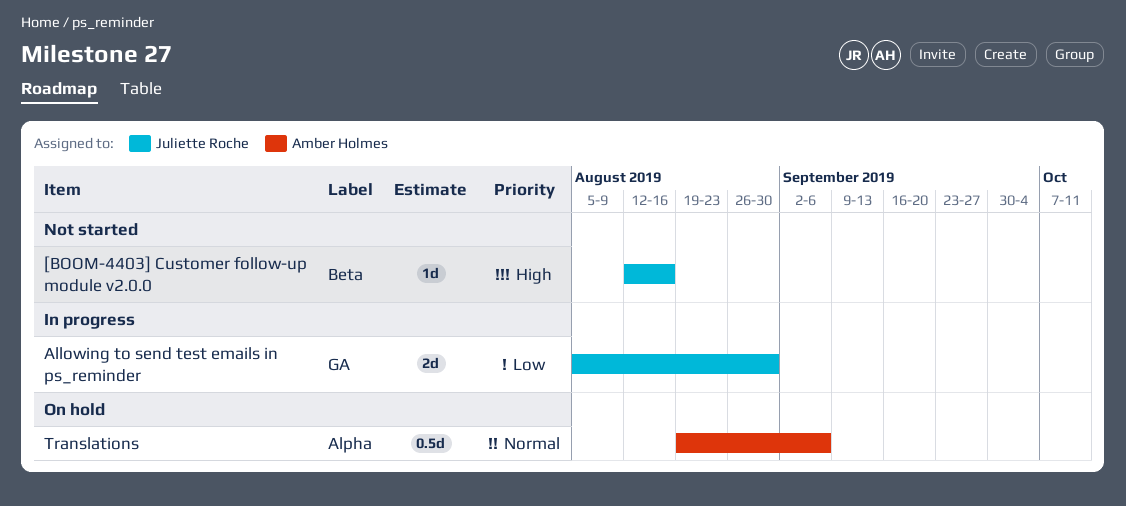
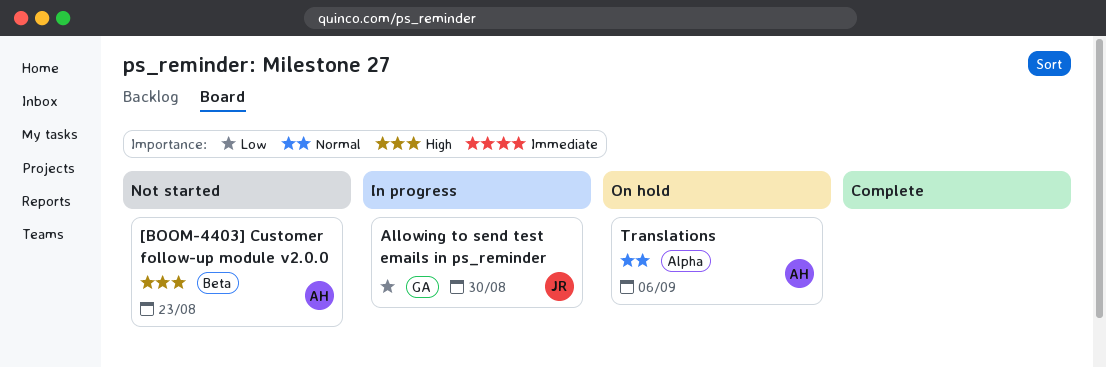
[BOOM-4403] Customer follow-up module v2.0.0, owner: Juliette Roche -> Amber Holmes
[BOOM-4403] Customer follow-up module v2.0.0, due: Aug 16 -> Aug 23

